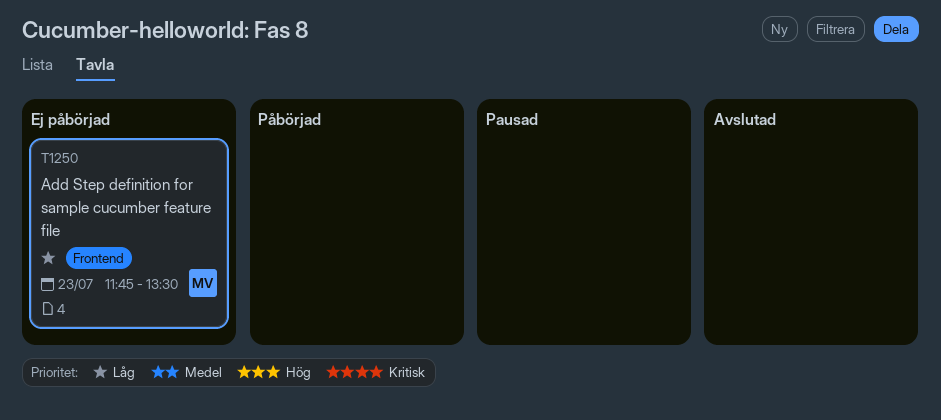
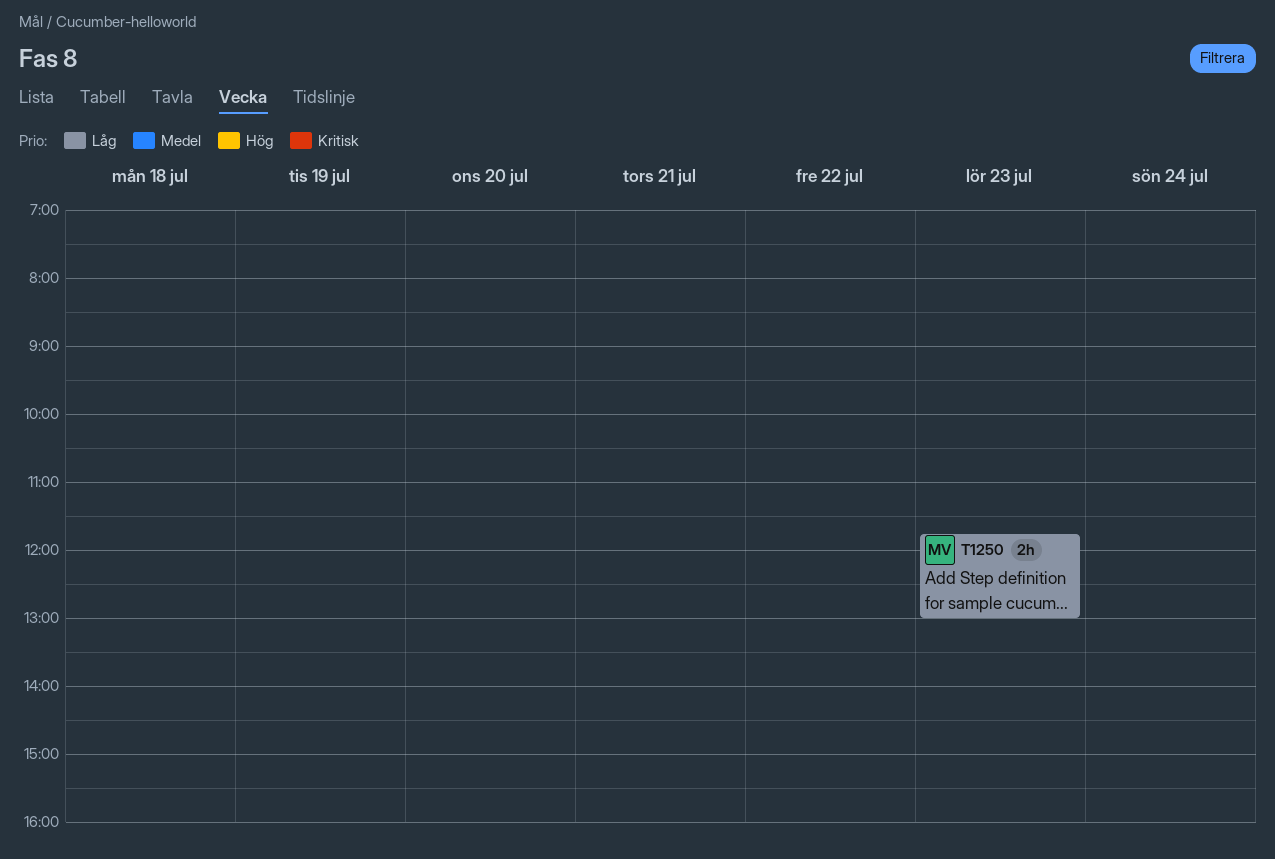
T1250, ends: 13:30 -> 13:00

